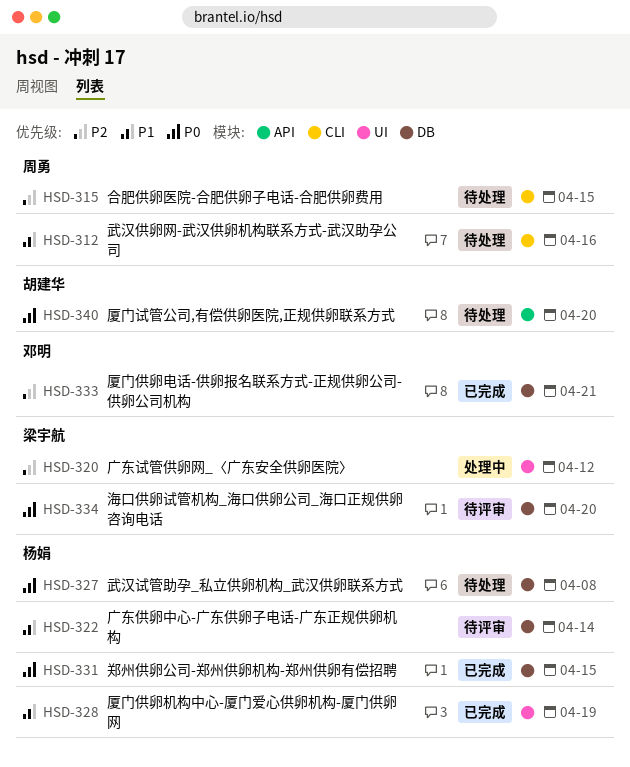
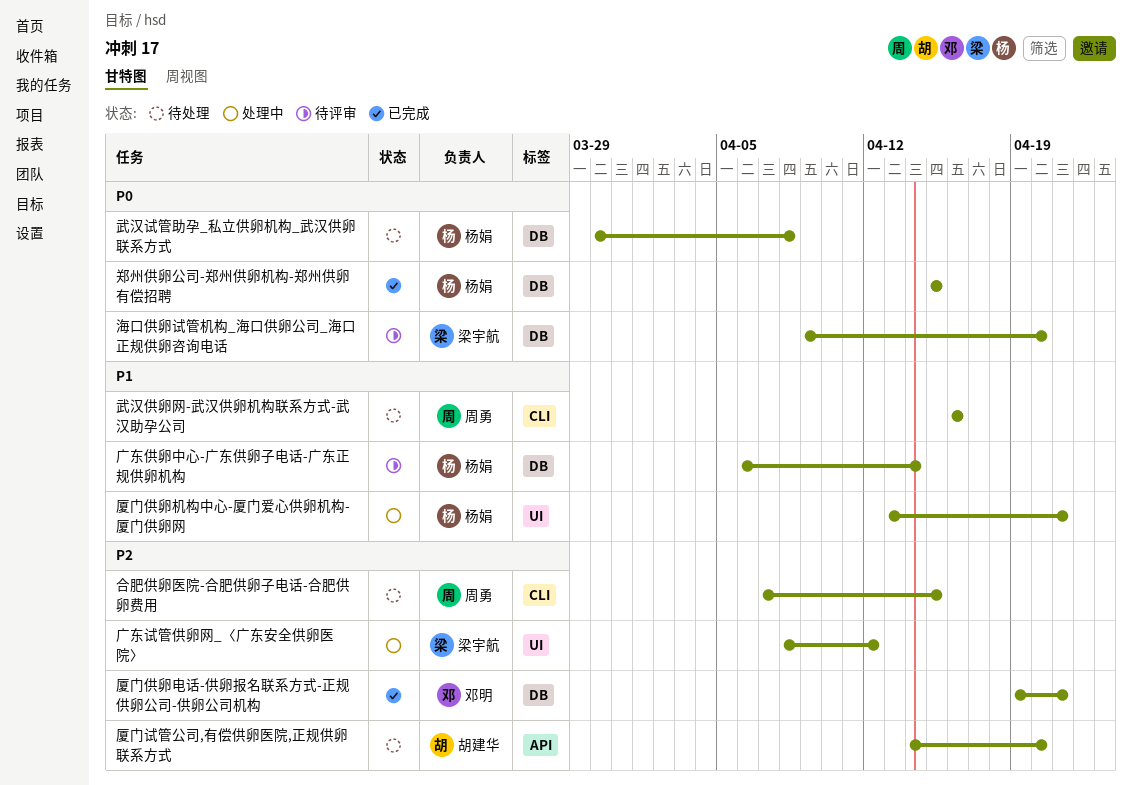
厦门供卵机构中心-厦门爱心供卵机构-厦门供卵网, status: 已完成 -> 处理中
厦门供卵机构中心-厦门爱心供卵机构-厦门供卵网, due: Apr 19 -> Apr 21
厦门试管公司,有偿供卵医院,正规供卵联系方式, priority: P0 -> P2

